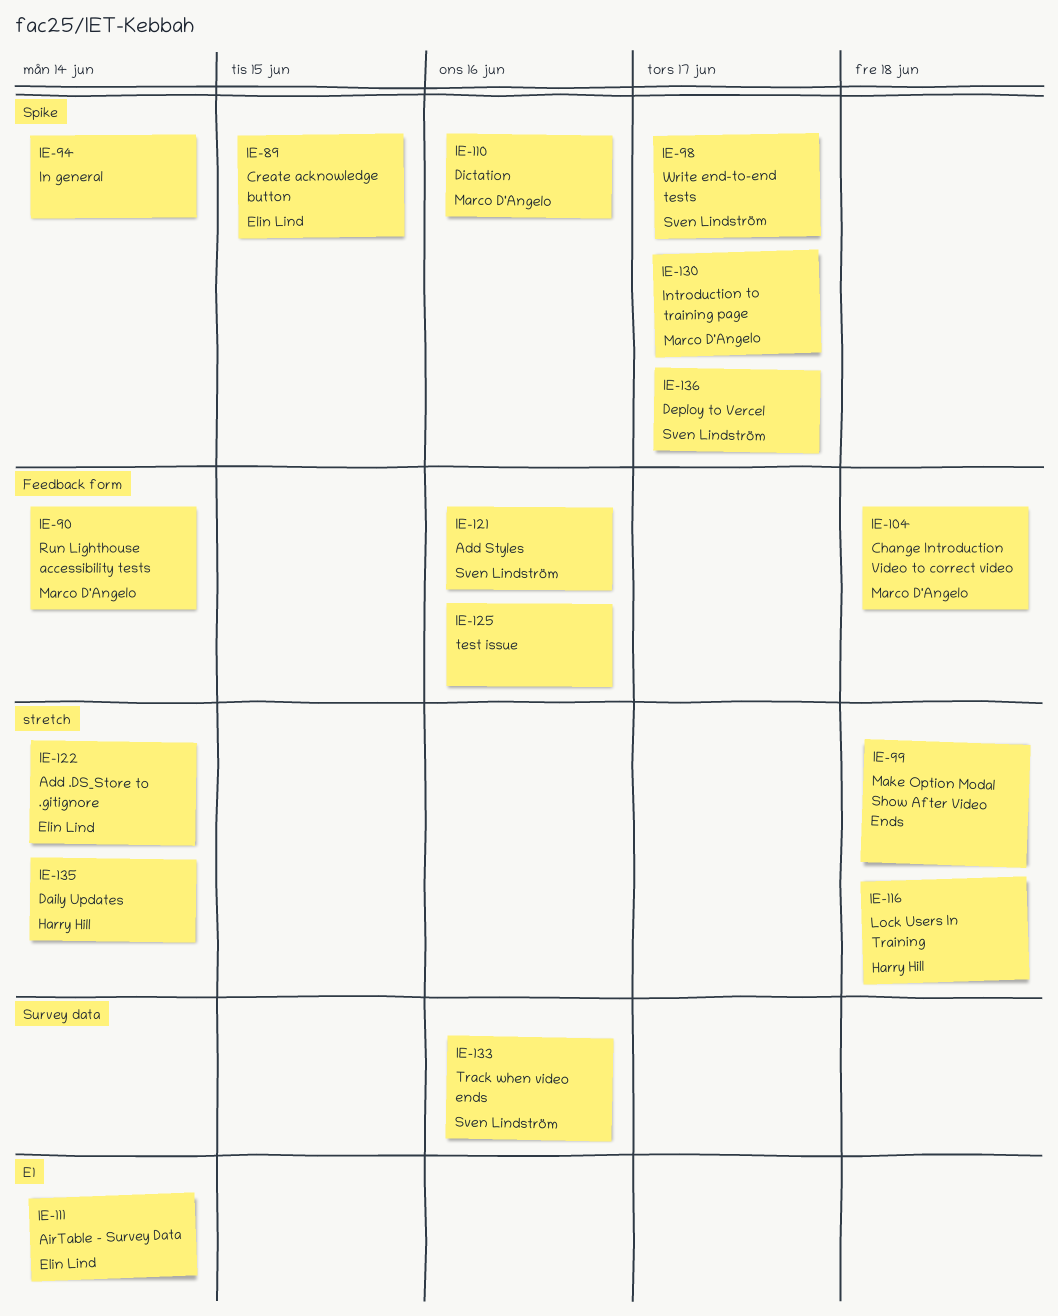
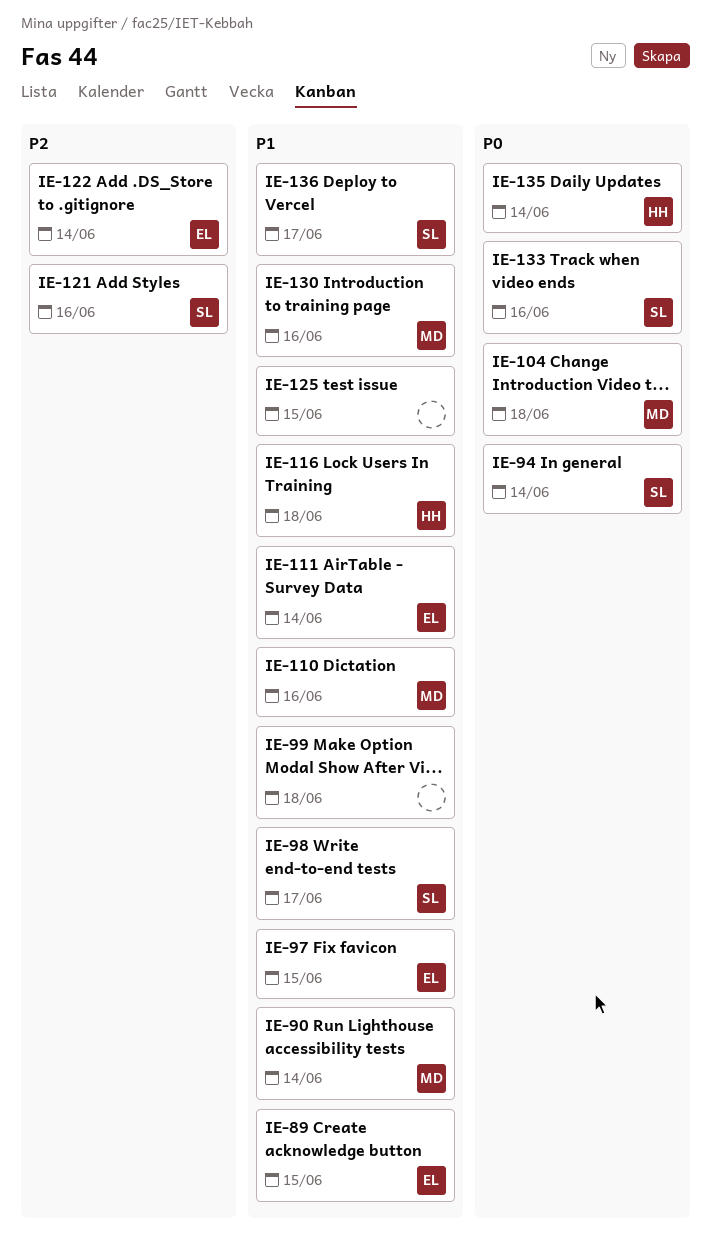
IE-94, owner: none -> Sven Lindström
IE-97: none -> present
IE-125, due: Jun 16 -> Jun 15
IE-130, due: Jun 17 -> Jun 16

